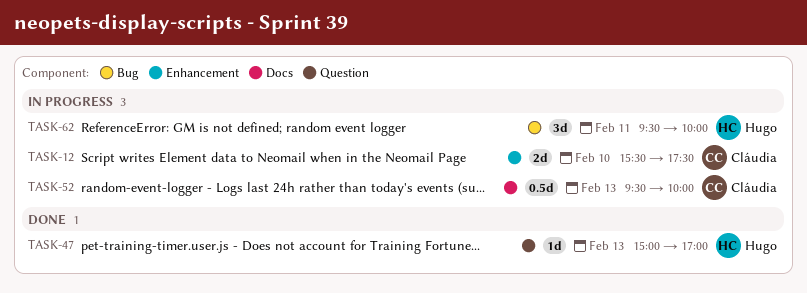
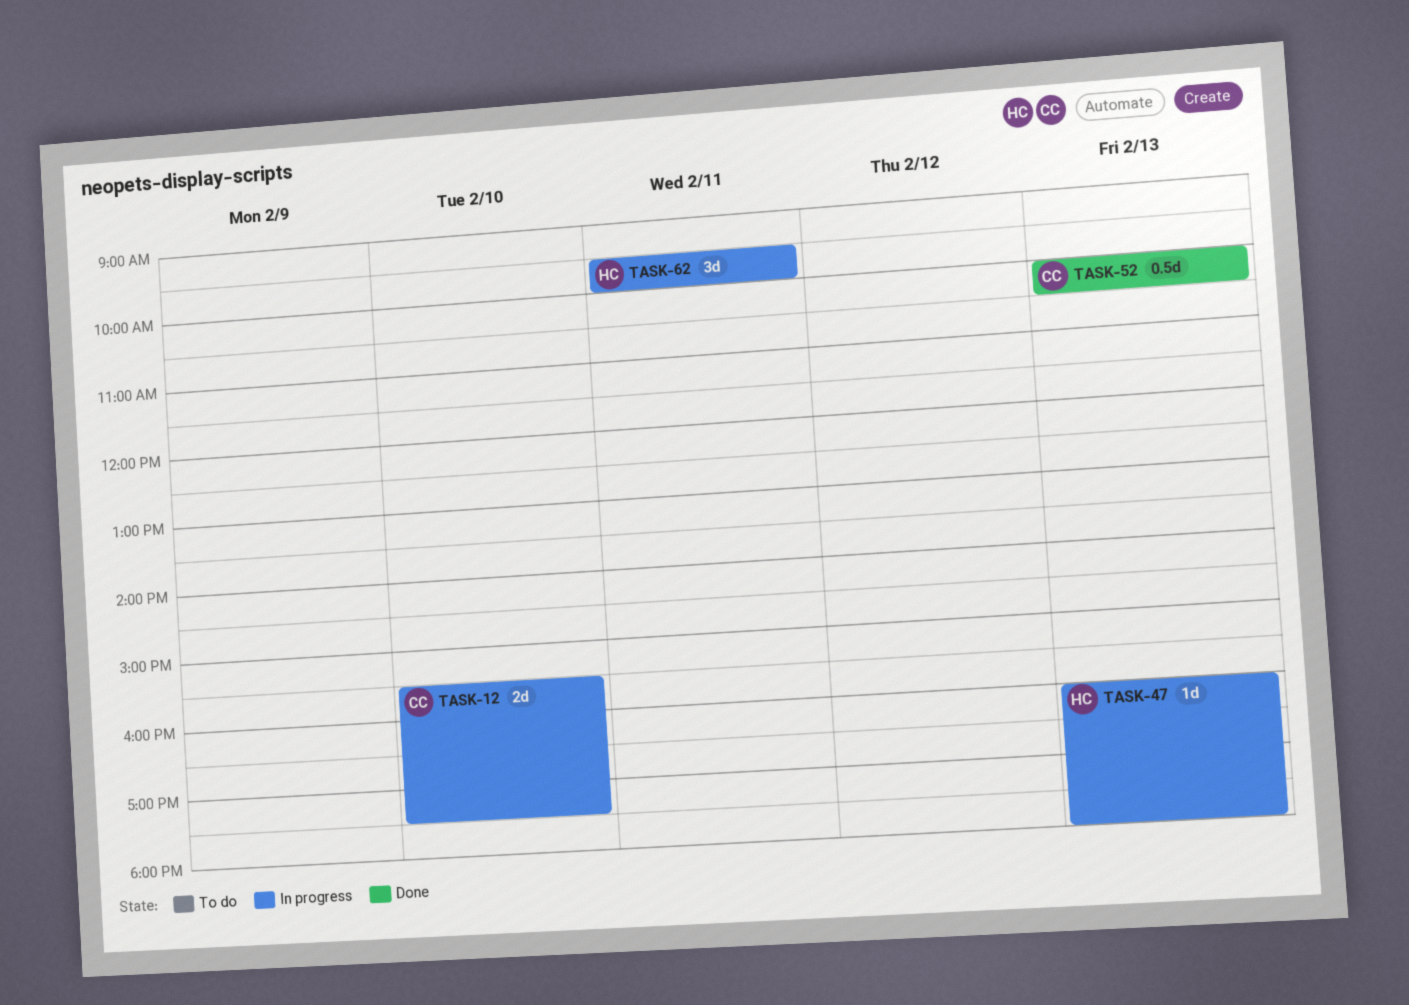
TASK-47, status: Done -> In progress
TASK-47, begins: 15:00 -> 16:00
TASK-47, ends: 17:00 -> 18:00
TASK-52, status: In progress -> Done
TASK-52, begins: 09:30 -> 10:00
TASK-52, ends: 10:00 -> 10:30

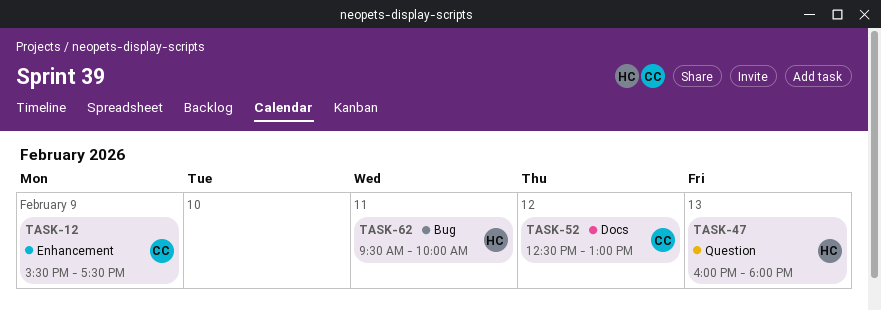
TASK-12, day: Feb 10 -> Feb 9
TASK-52, day: Feb 13 -> Feb 12
TASK-52, begins: 10:00 -> 12:30
TASK-52, ends: 10:30 -> 13:00

